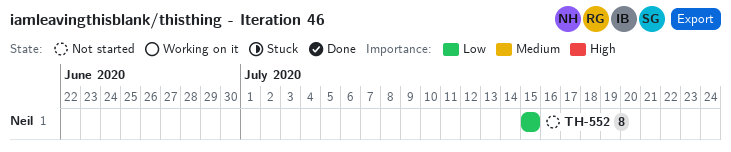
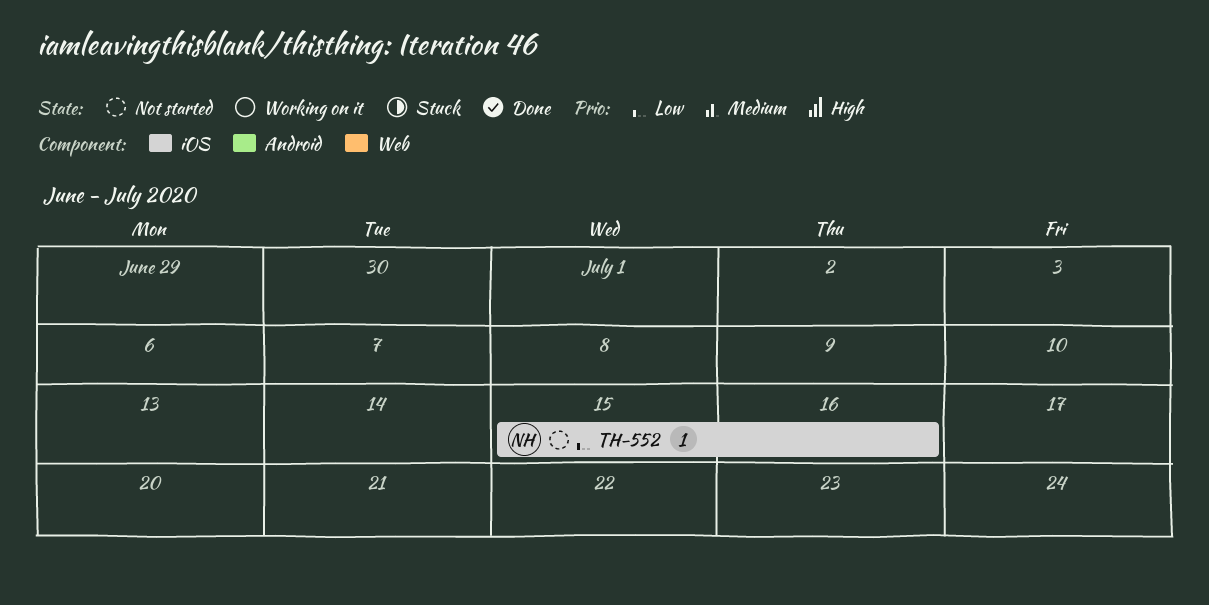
TH-552, estimate: 8 -> 1
TH-552, due: Jul 15 -> Jul 16

